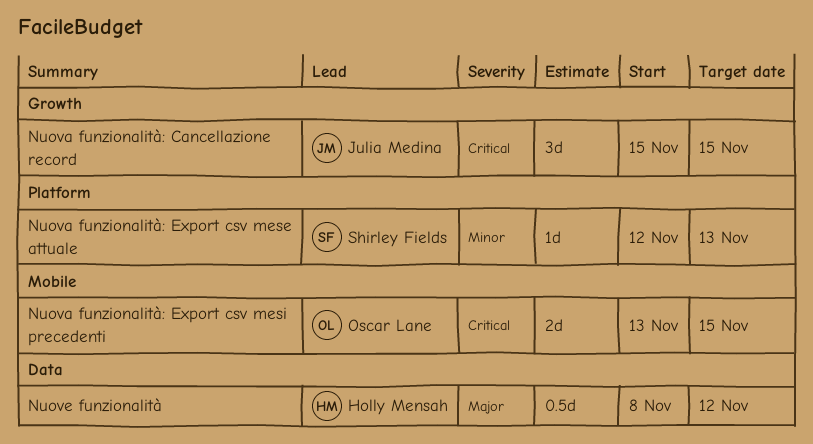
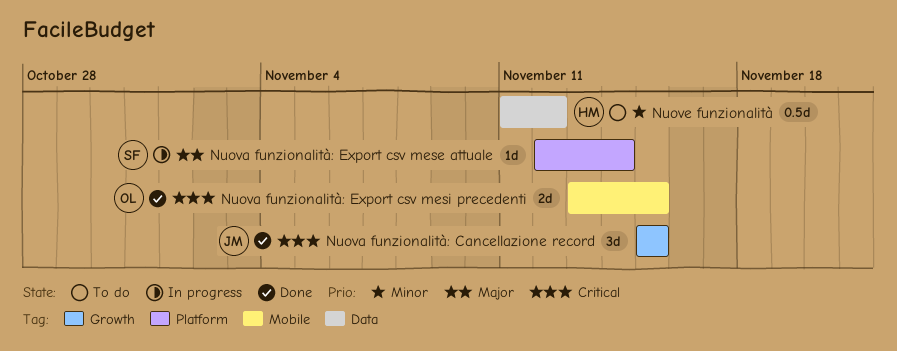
Nuova funzionalità: Export csv mese attuale, priority: Minor -> Major
Nuova funzionalità: Export csv mese attuale, due: Nov 13 -> Nov 14
Nuove funzionalità, priority: Major -> Minor
Nuove funzionalità, start: Nov 8 -> Nov 11

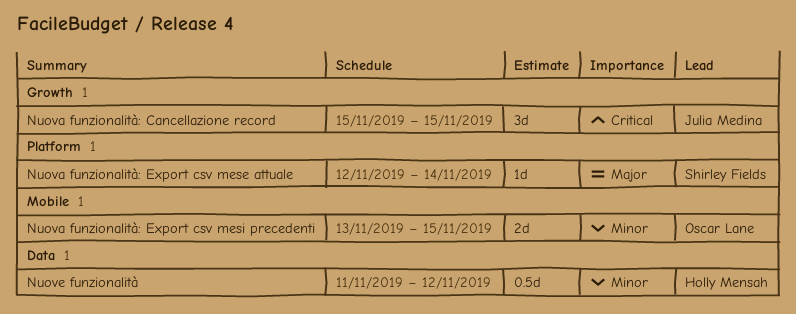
Nuova funzionalità: Export csv mesi precedenti, priority: Critical -> Minor

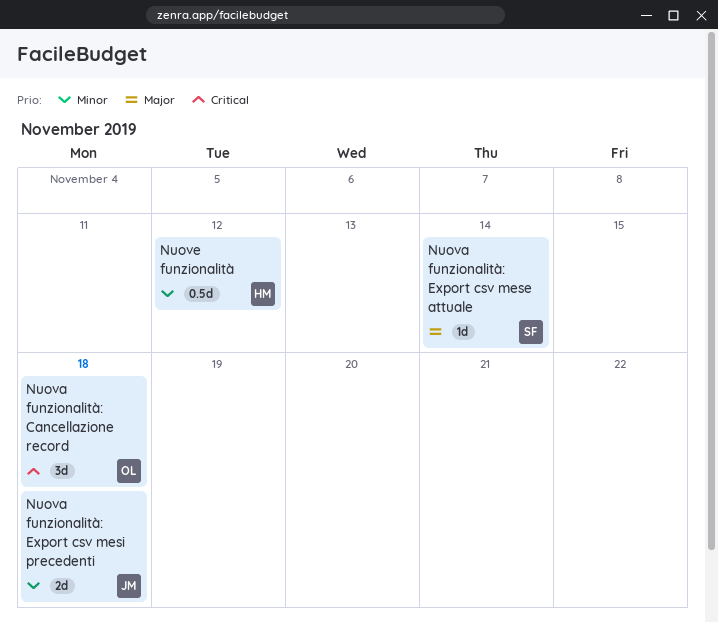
Nuova funzionalità: Cancellazione record, owner: Julia Medina -> Oscar Lane
Nuova funzionalità: Cancellazione record, due: Nov 15 -> Nov 18
Nuova funzionalità: Export csv mesi precedenti, owner: Oscar Lane -> Julia Medina
Nuova funzionalità: Export csv mesi precedenti, due: Nov 15 -> Nov 18

